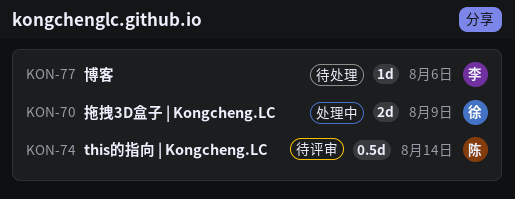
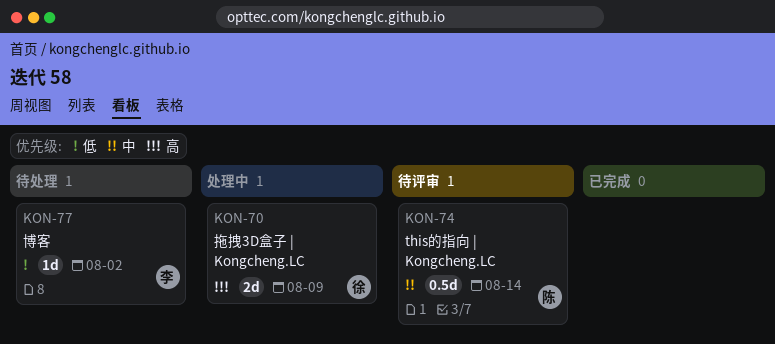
KON-77, due: Aug 6 -> Aug 2

